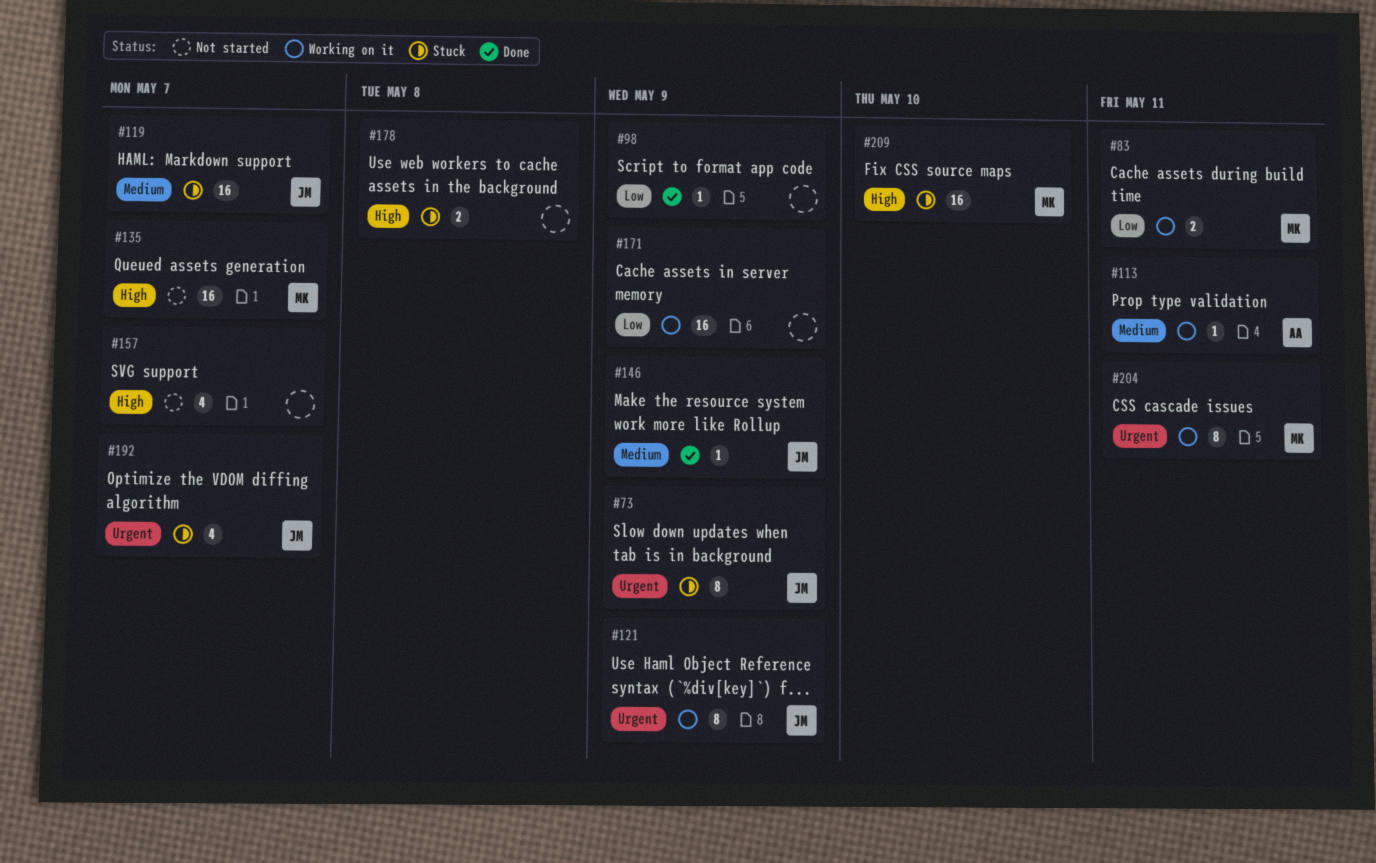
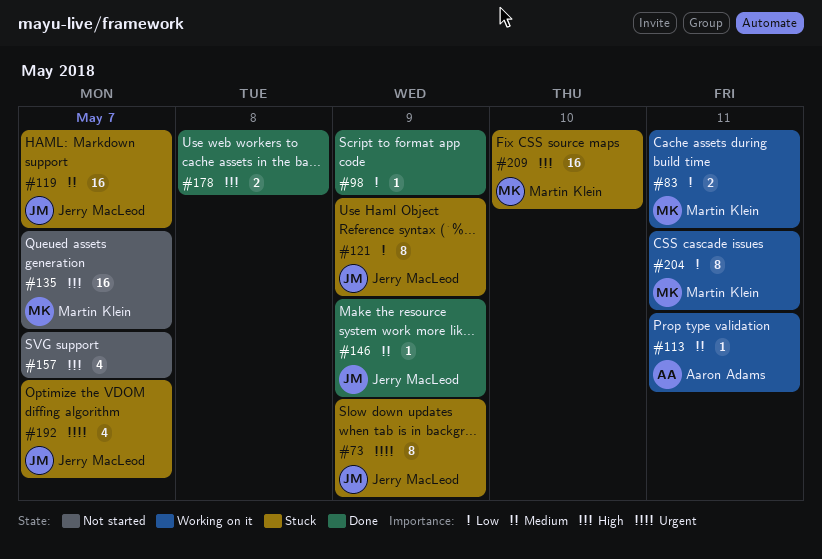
#121, status: Working on it -> Stuck
#121, priority: Urgent -> Low
#171: present -> none
#178, status: Stuck -> Done
#204, priority: Urgent -> Low

